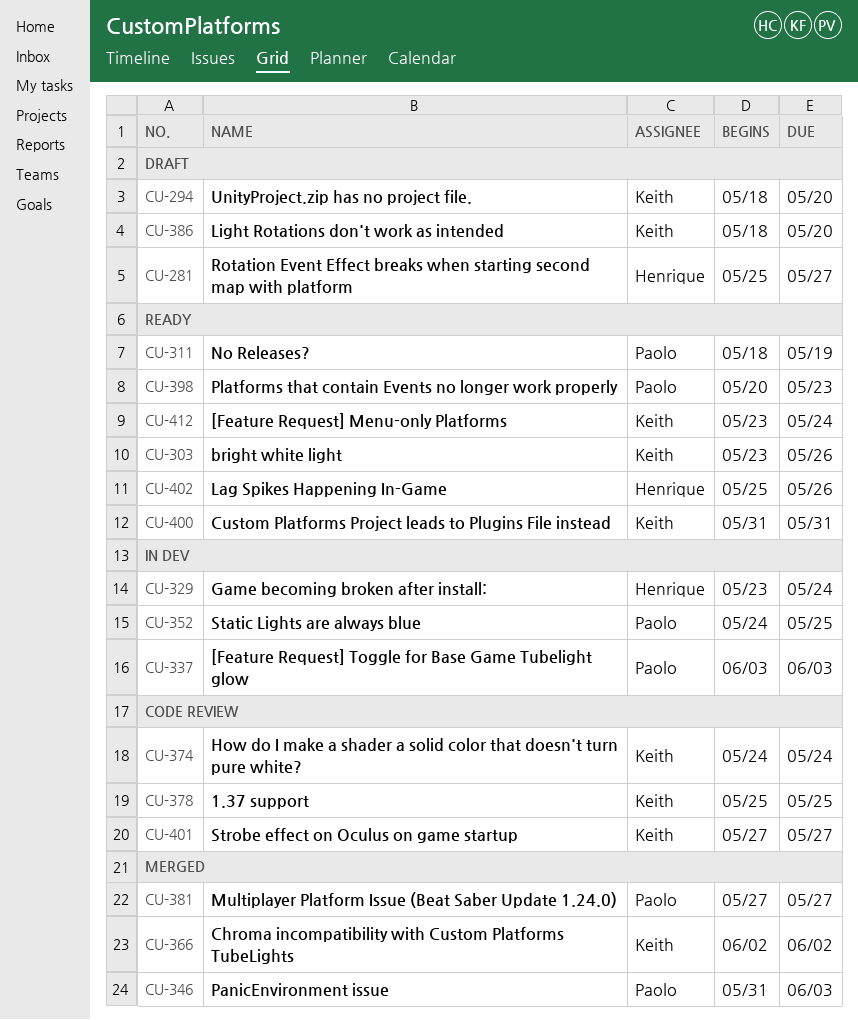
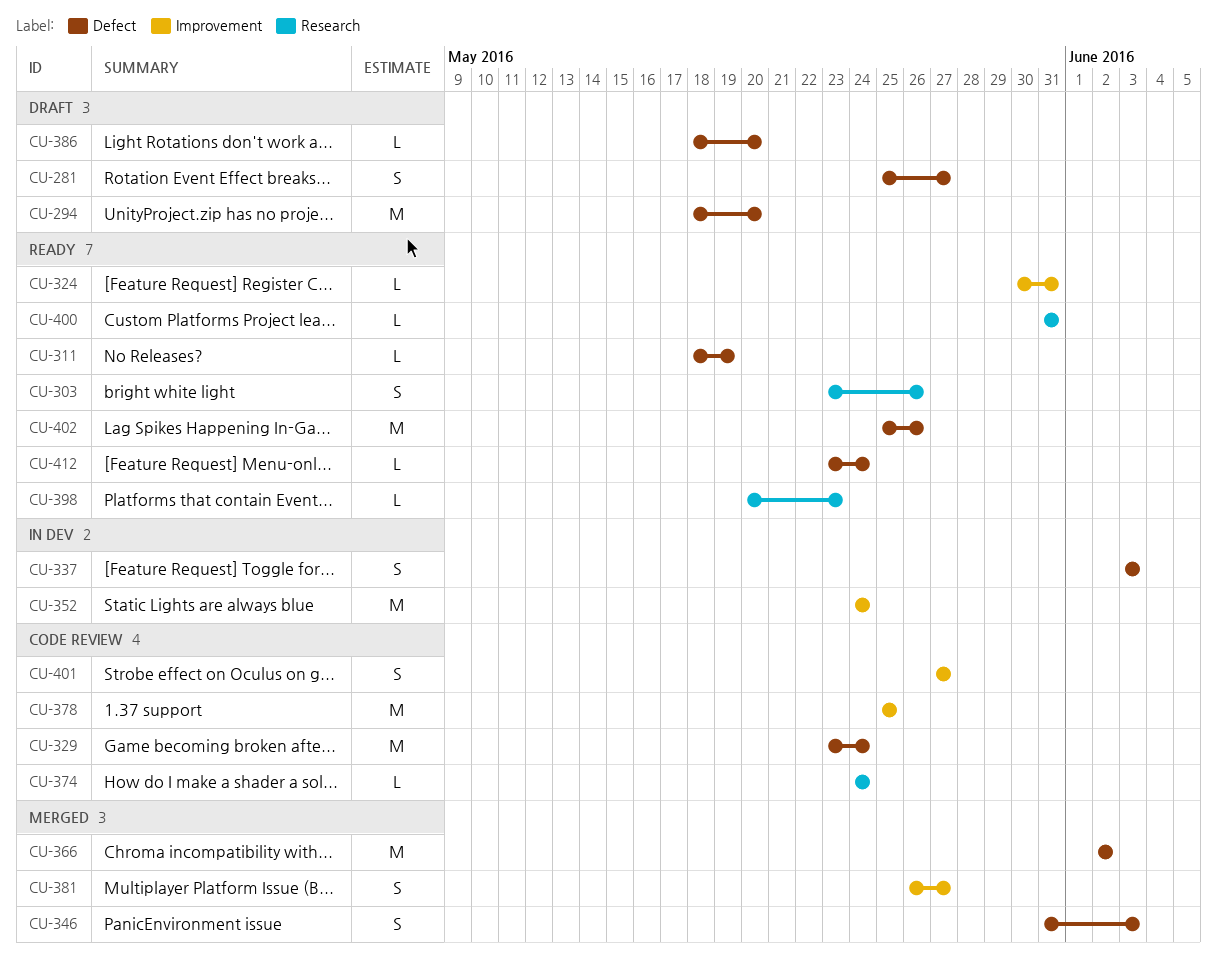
CU-324: none -> present
CU-329, status: In dev -> Code review
CU-352, due: May 25 -> May 24
CU-381, start: May 27 -> May 26

